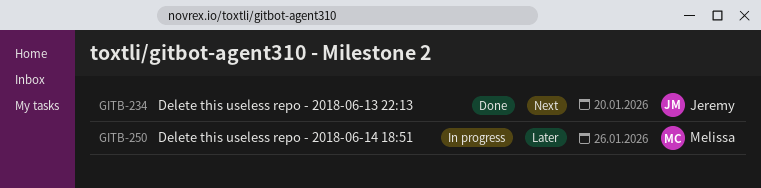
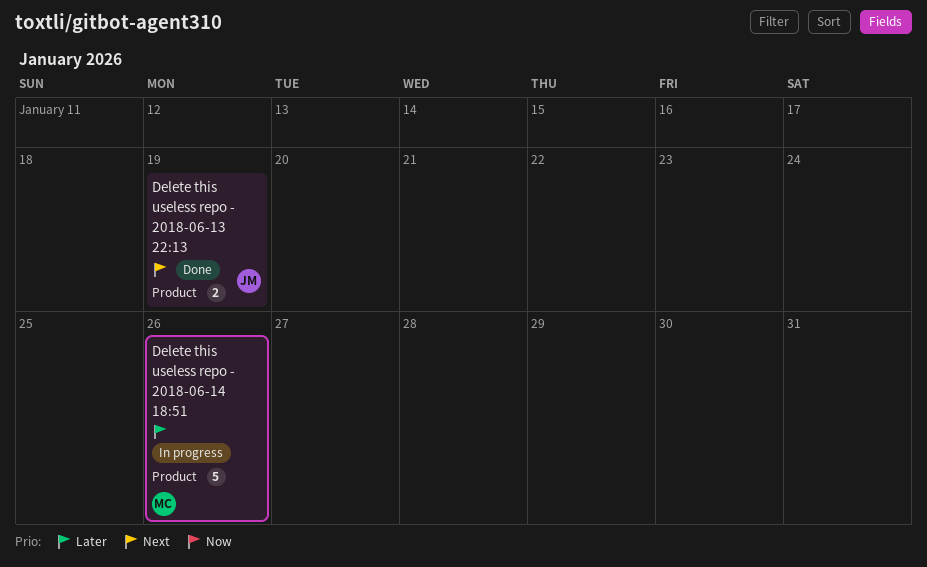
Delete this useless repo - 2018-06-13 22:13, due: Jan 20 -> Jan 19

